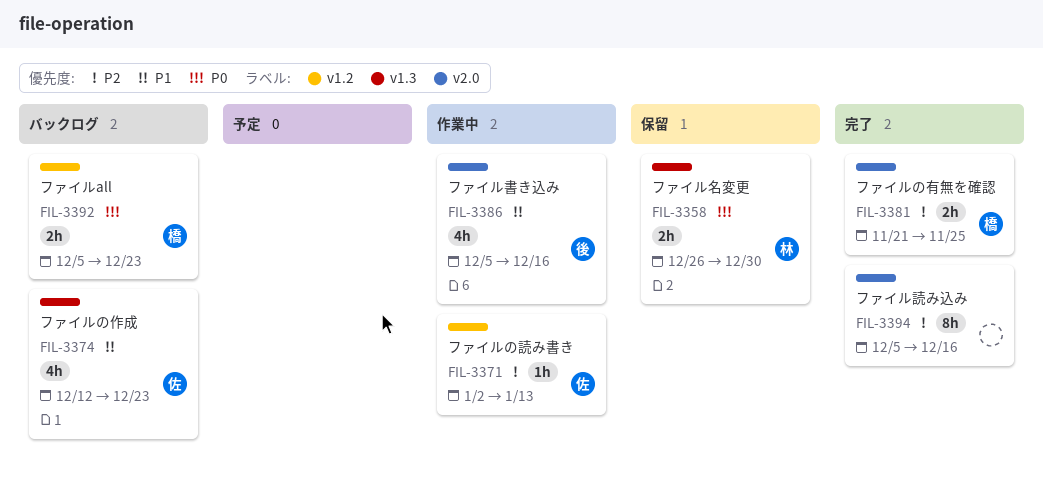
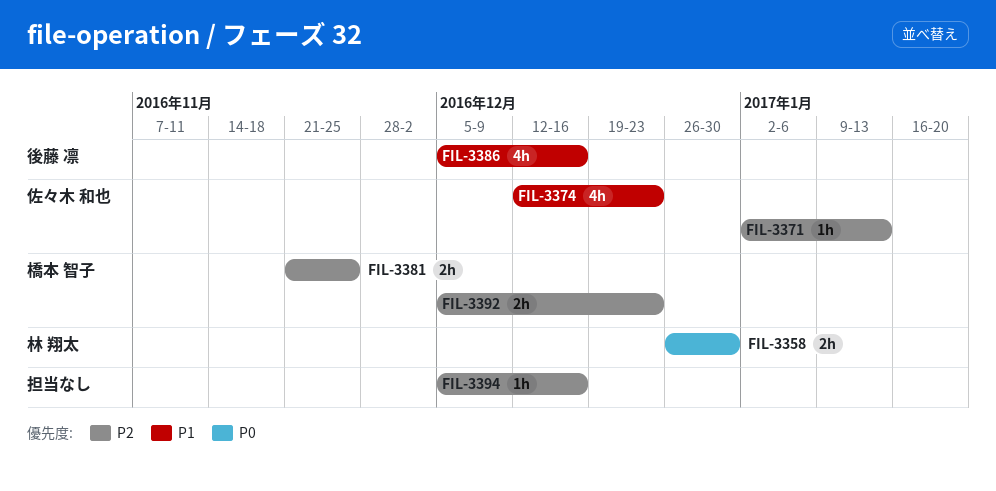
FIL-3392, priority: P0 -> P2
FIL-3394, estimate: 8h -> 1h

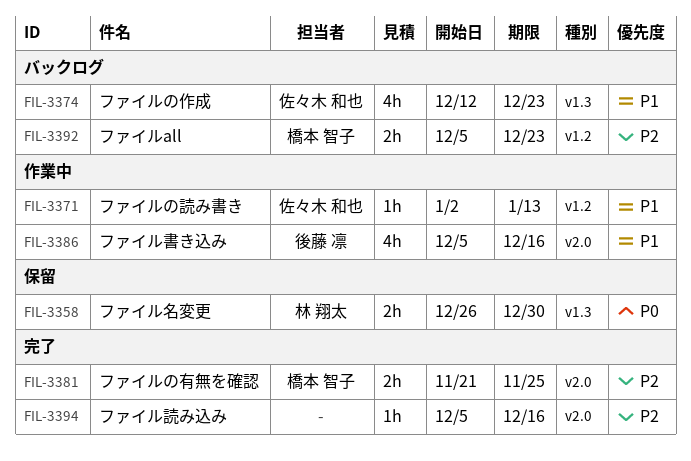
FIL-3371, priority: P2 -> P1

